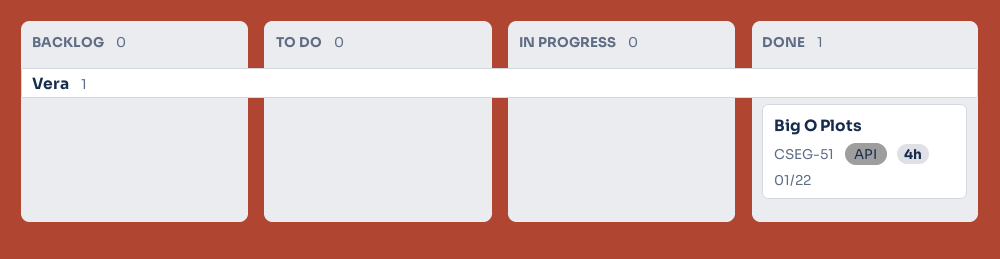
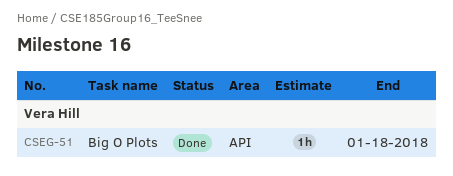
CSEG-51, estimate: 4h -> 1h
CSEG-51, due: Jan 22 -> Jan 18

